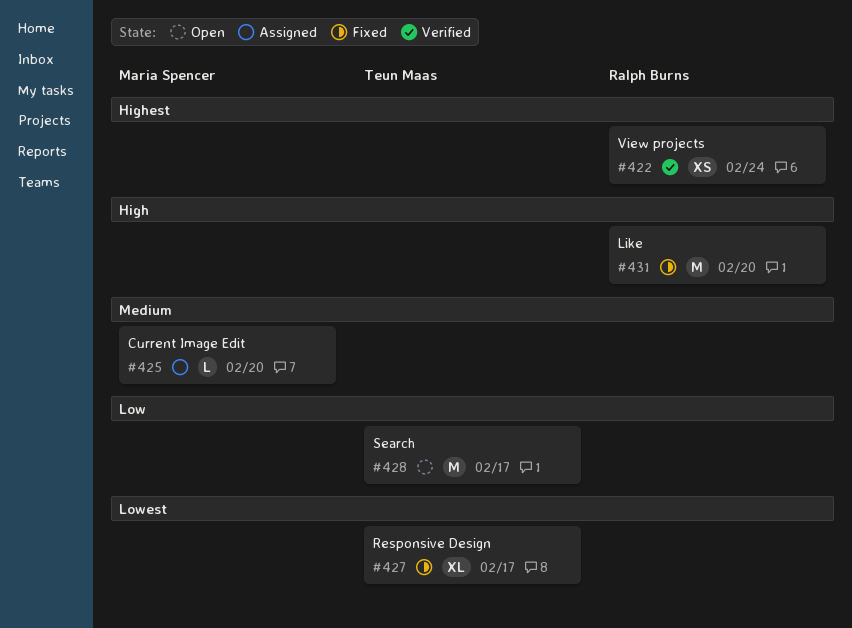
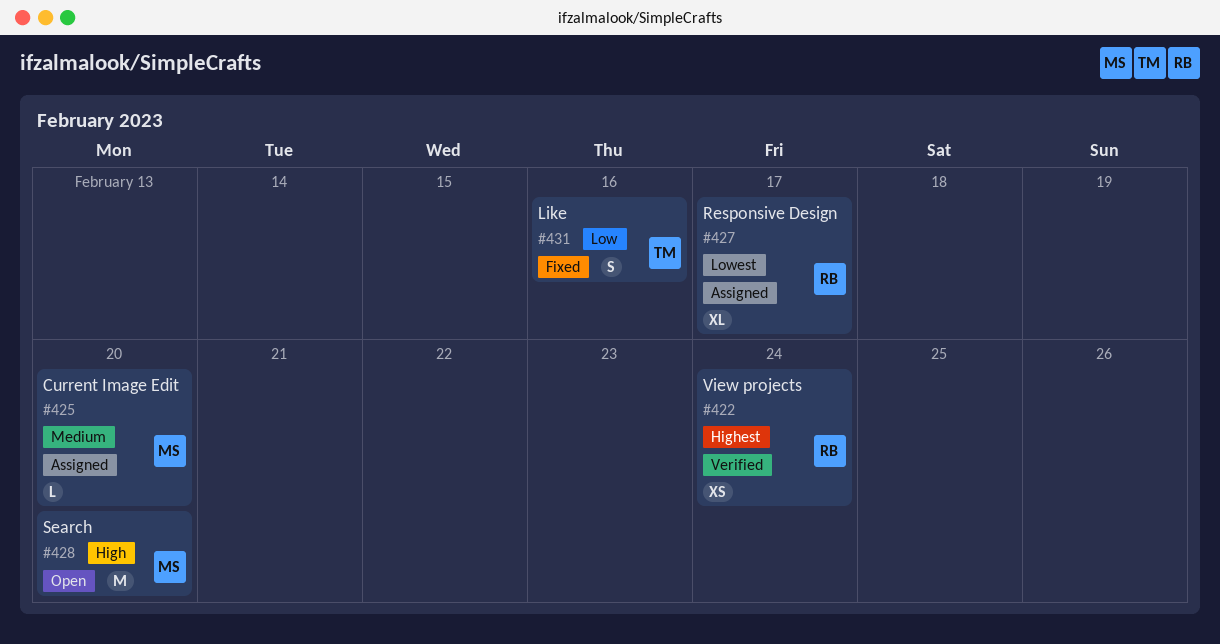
#427, status: Fixed -> Assigned
#427, owner: Teun Maas -> Ralph Burns
#428, owner: Teun Maas -> Maria Spencer
#428, priority: Low -> High
#428, due: Feb 17 -> Feb 20
#431, owner: Ralph Burns -> Teun Maas
#431, priority: High -> Low
#431, estimate: M -> S
#431, due: Feb 20 -> Feb 16

